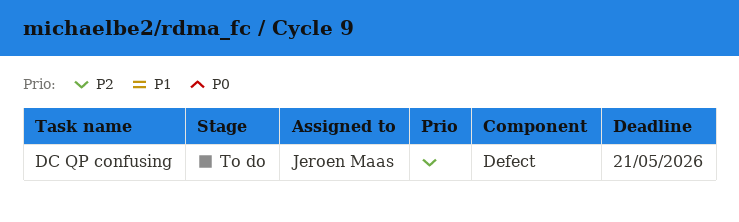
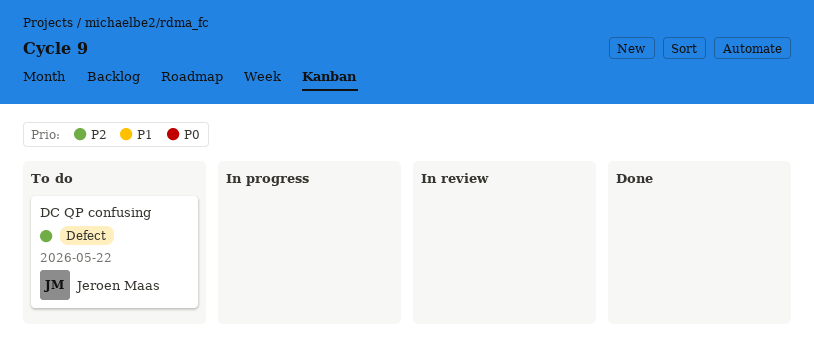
DC QP confusing, due: May 21 -> May 22

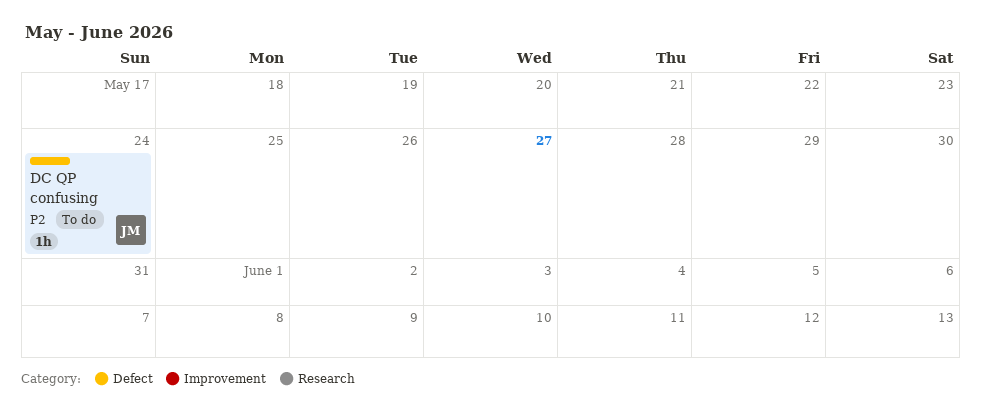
DC QP confusing, due: May 22 -> May 24

